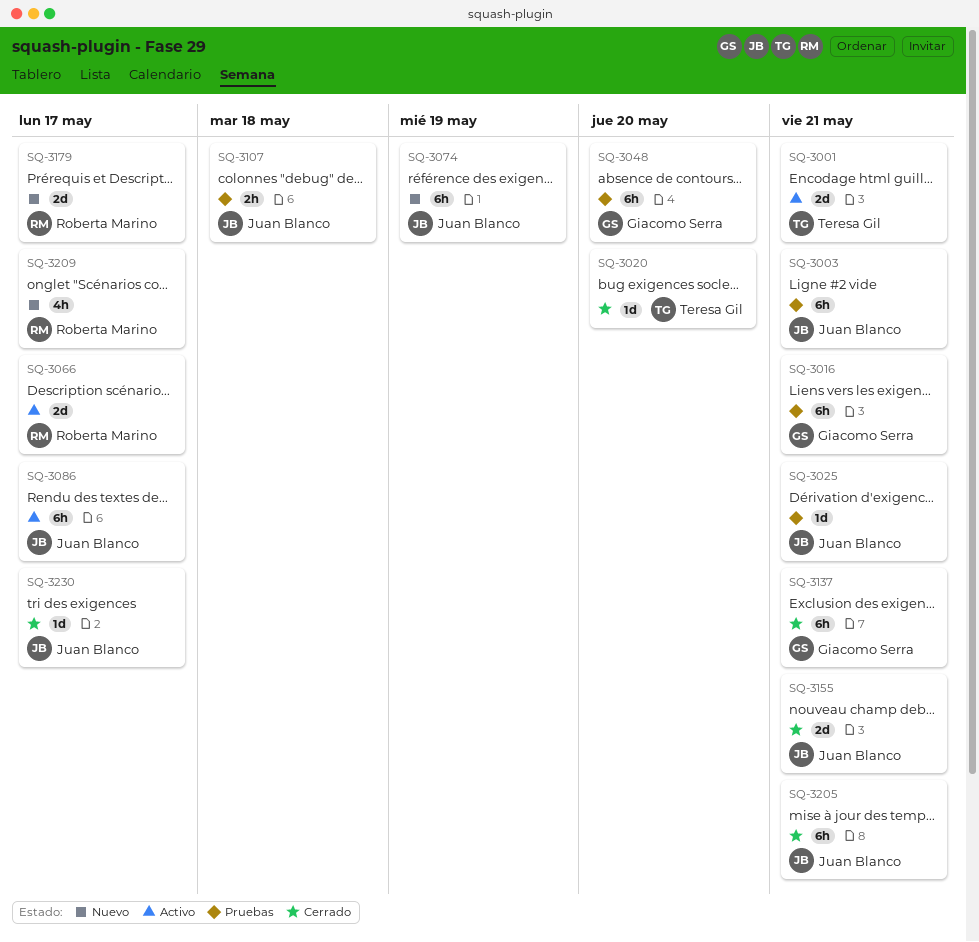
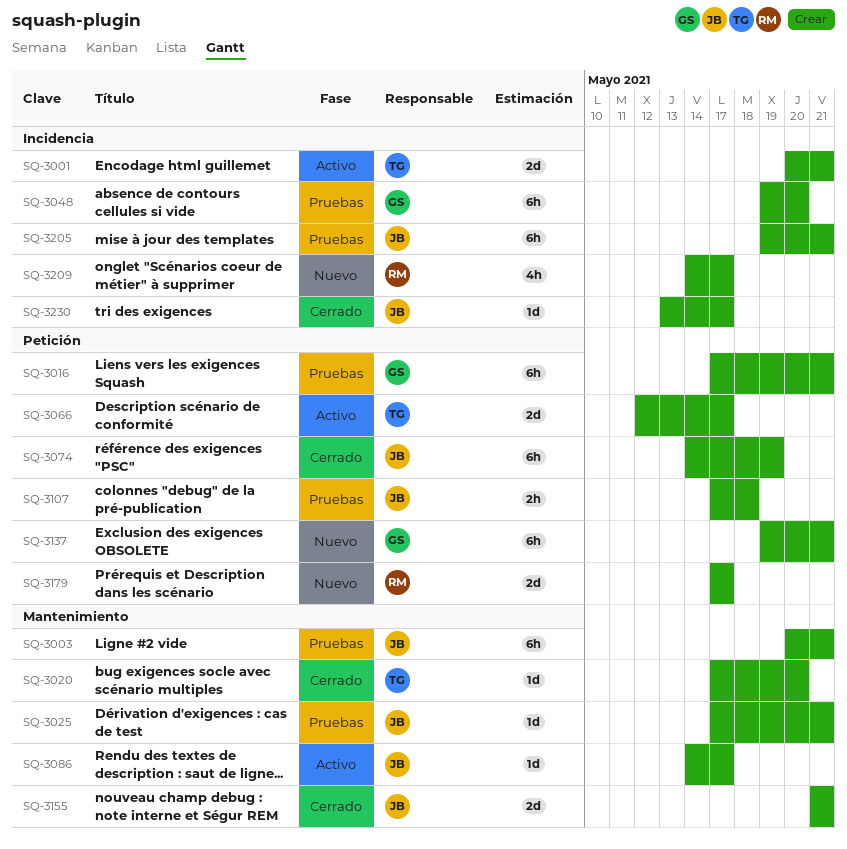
SQ-3066, owner: Roberta Marino -> Teresa Gil
SQ-3074, status: Nuevo -> Cerrado
SQ-3086, estimate: 6h -> 1d
SQ-3137, status: Cerrado -> Nuevo
SQ-3205, status: Cerrado -> Pruebas

